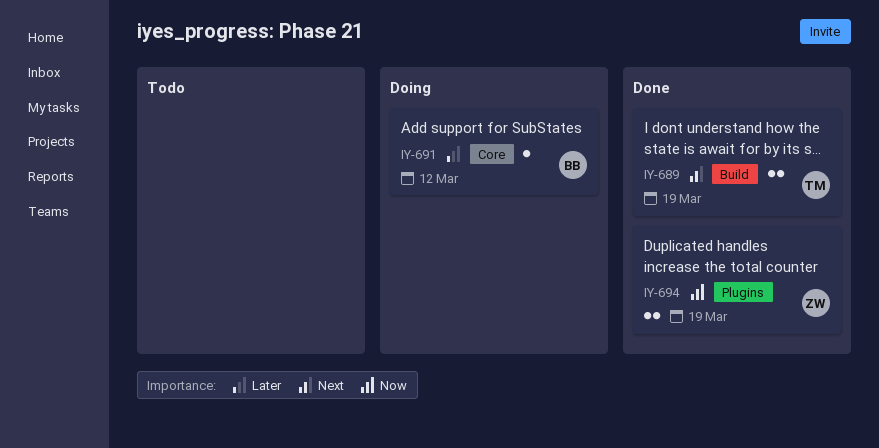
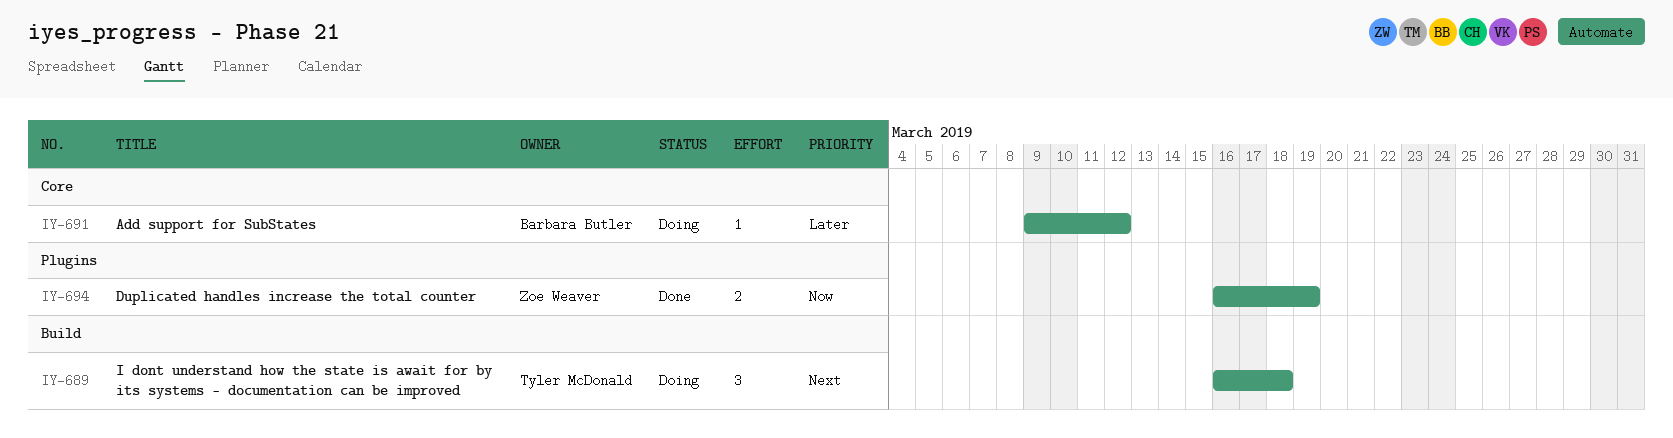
IY-689, status: Done -> Doing
IY-689, estimate: 2 -> 3
IY-689, due: Mar 19 -> Mar 18

